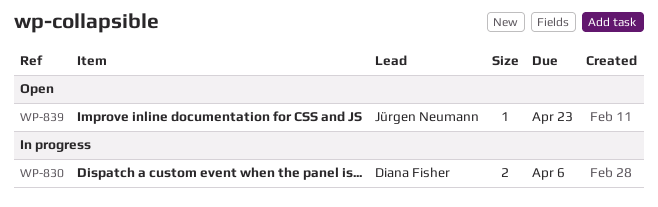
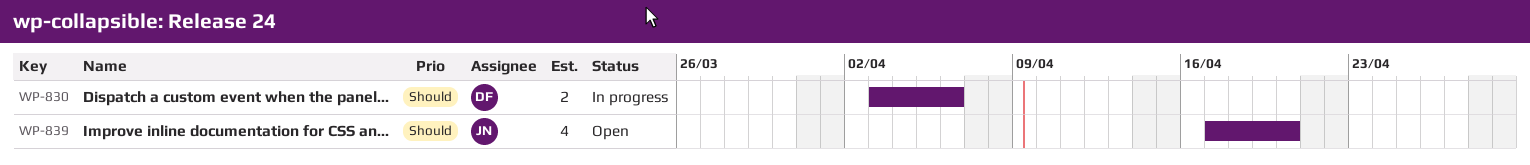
WP-839, estimate: 1 -> 4
WP-839, due: Apr 23 -> Apr 20

